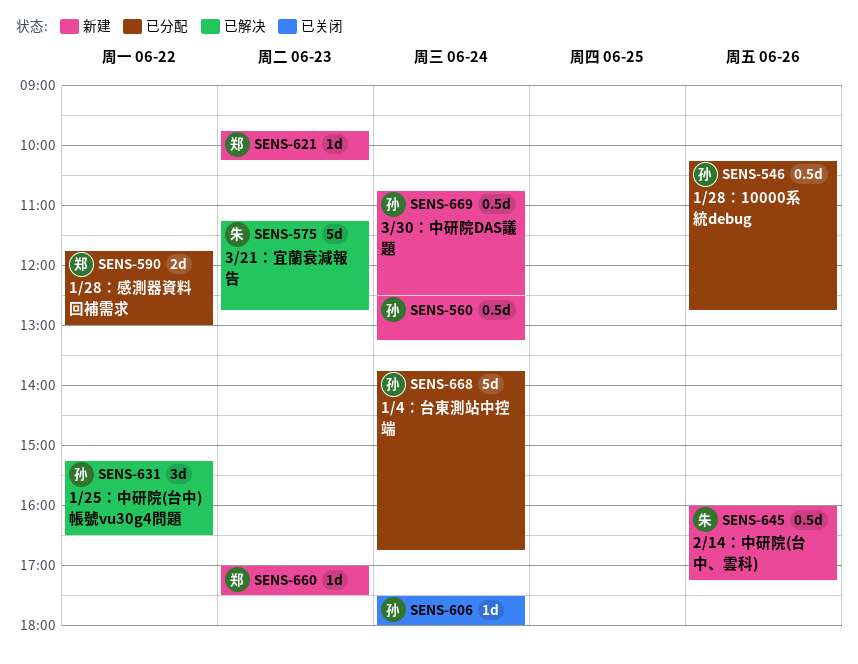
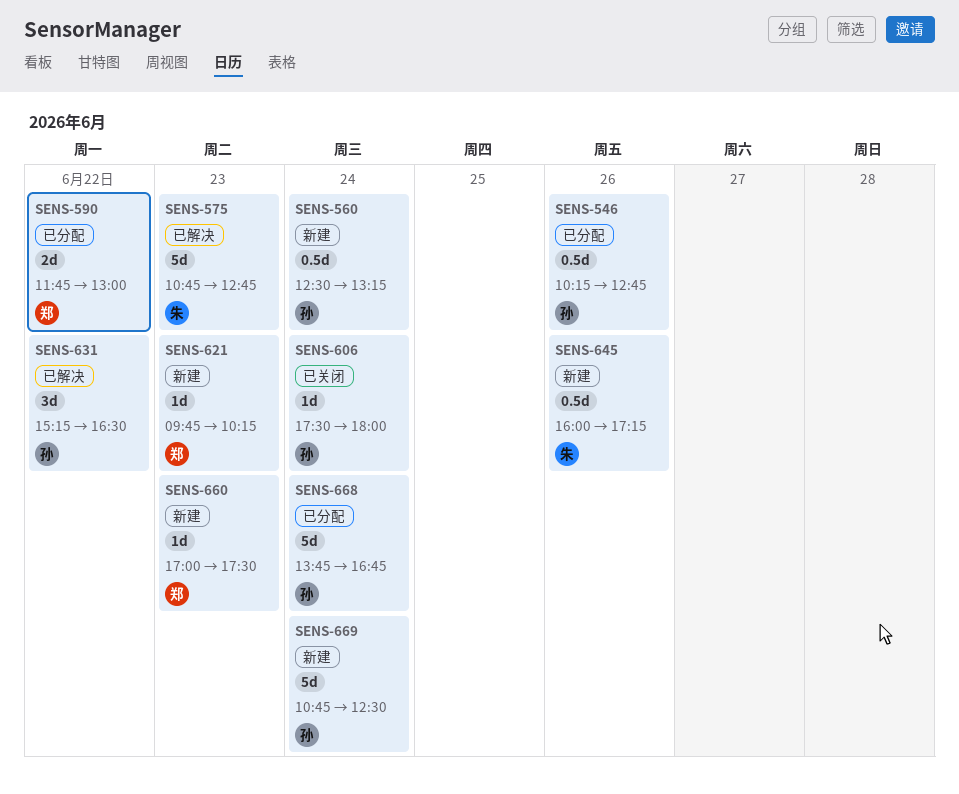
SENS-575, begins: 11:15 -> 10:45
SENS-669, estimate: 0.5d -> 5d

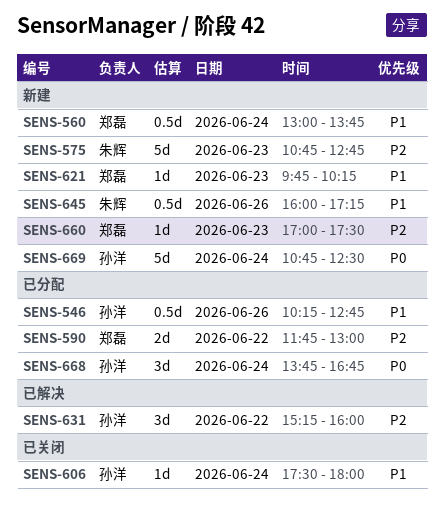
SENS-560, owner: 孙洋 -> 郑磊
SENS-560, begins: 12:30 -> 13:00
SENS-560, ends: 13:15 -> 13:45
SENS-575, status: 已解决 -> 新建
SENS-631, ends: 16:30 -> 16:00
SENS-668, estimate: 5d -> 3d

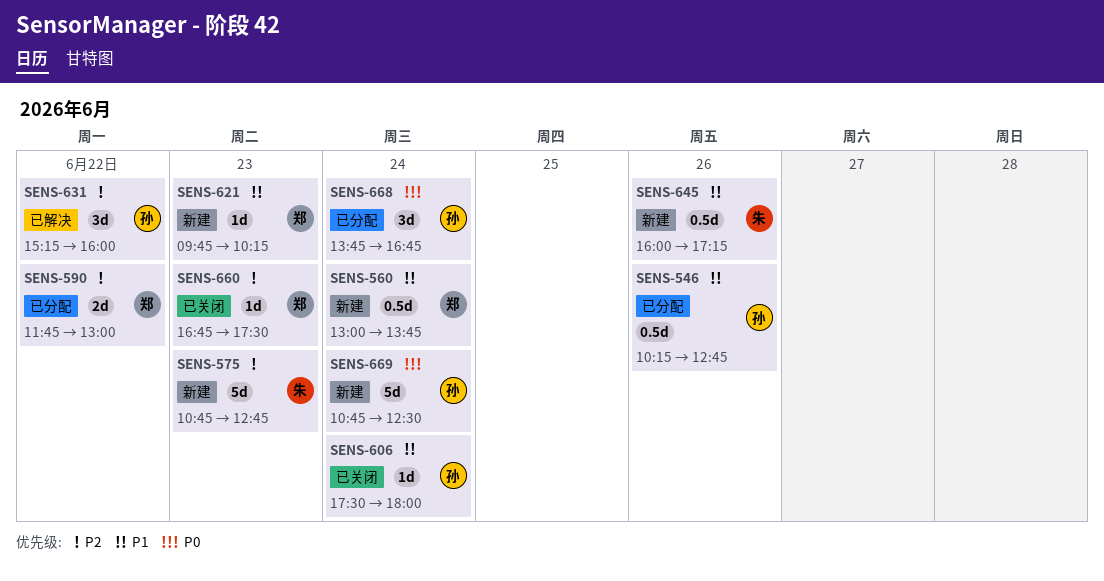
SENS-660, status: 新建 -> 已关闭
SENS-660, begins: 17:00 -> 16:45

